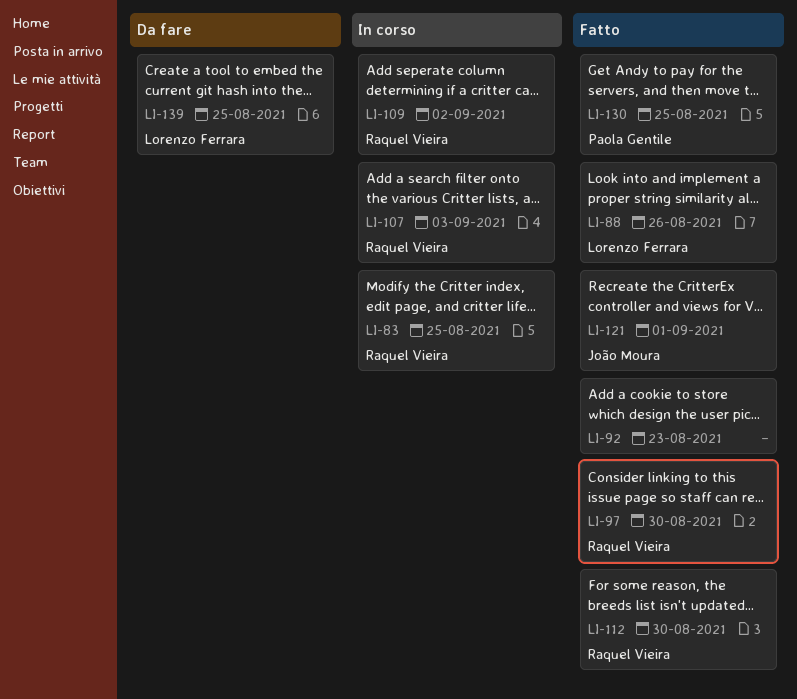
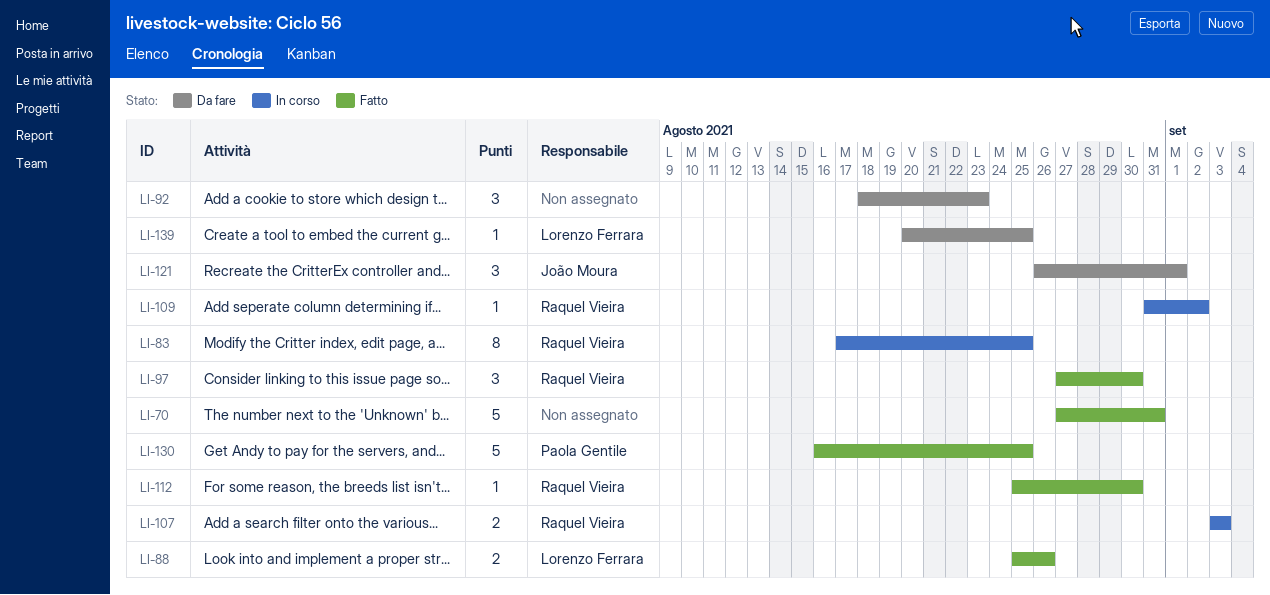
LI-70: none -> present
LI-92, status: Fatto -> Da fare
LI-121, status: Fatto -> Da fare

